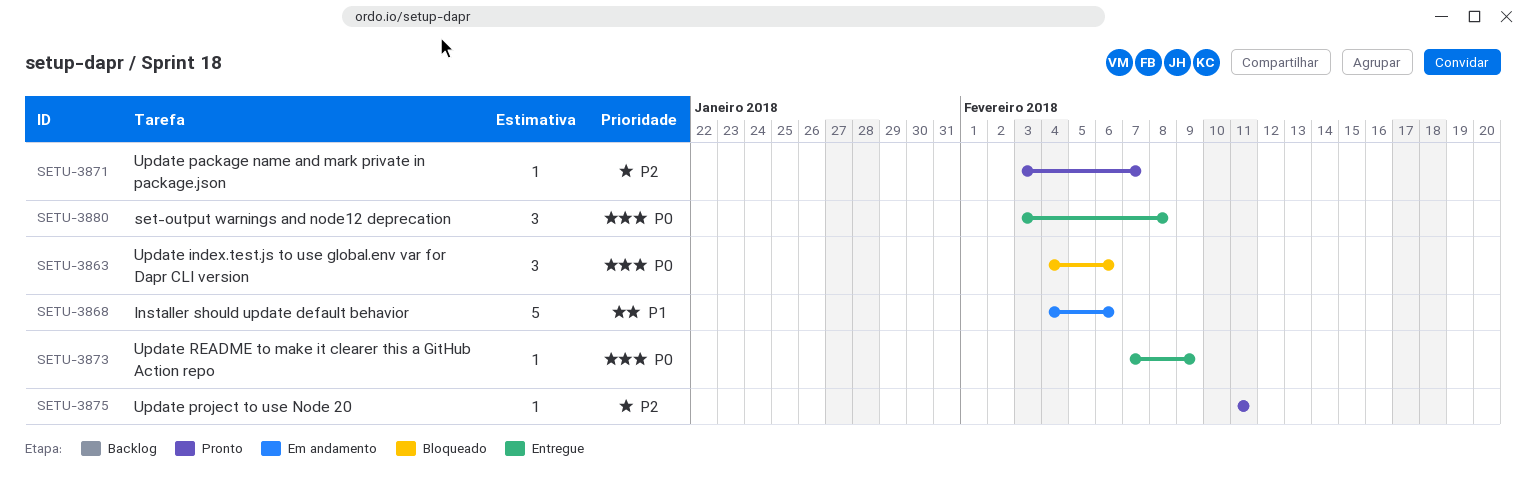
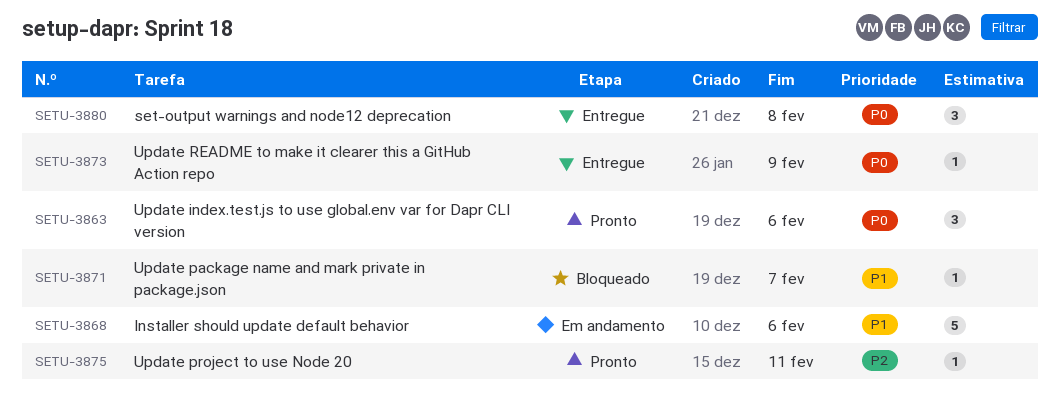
SETU-3863, status: Bloqueado -> Pronto
SETU-3871, status: Pronto -> Bloqueado
SETU-3871, priority: P2 -> P1

